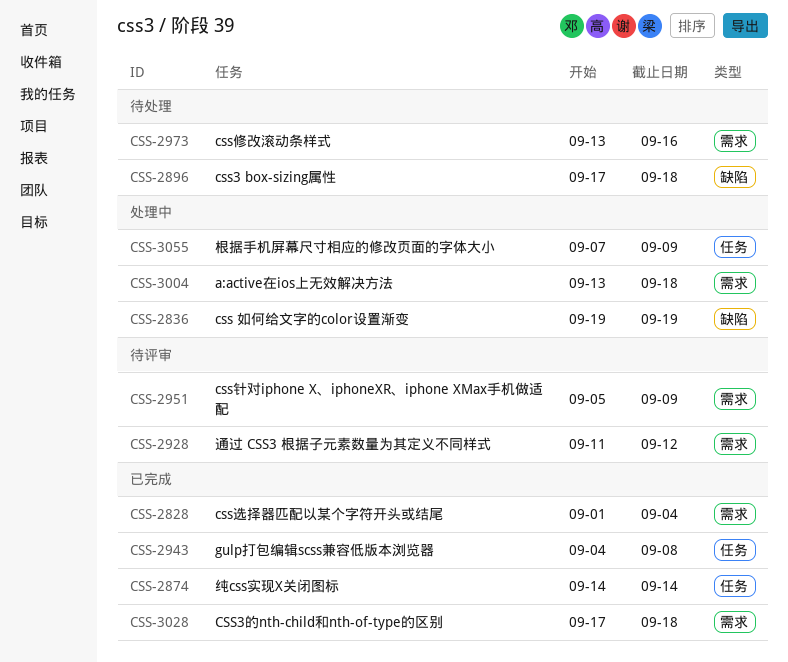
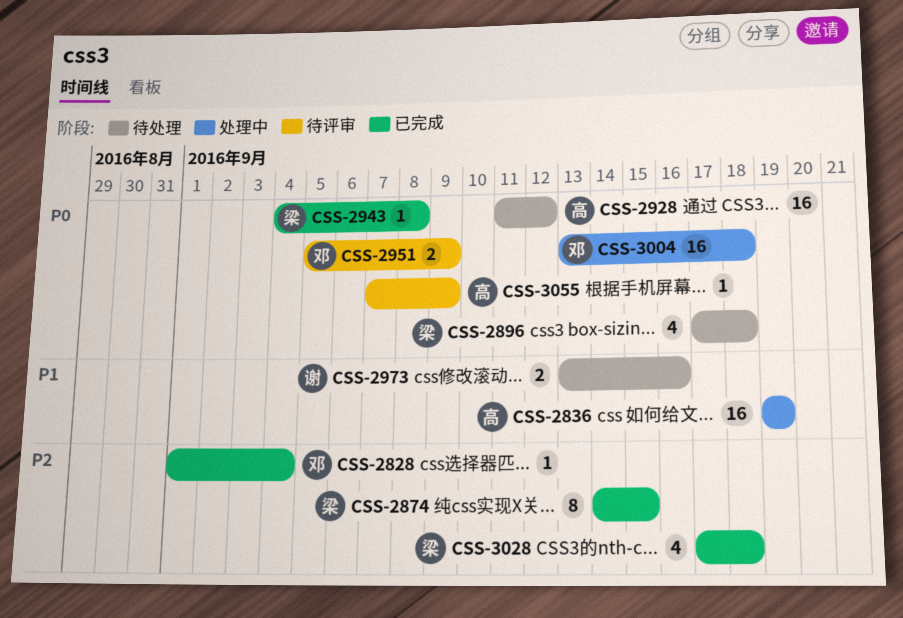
CSS-2874, due: Sep 14 -> Sep 15
CSS-2928, status: 待评审 -> 待处理
CSS-3055, status: 处理中 -> 待评审

